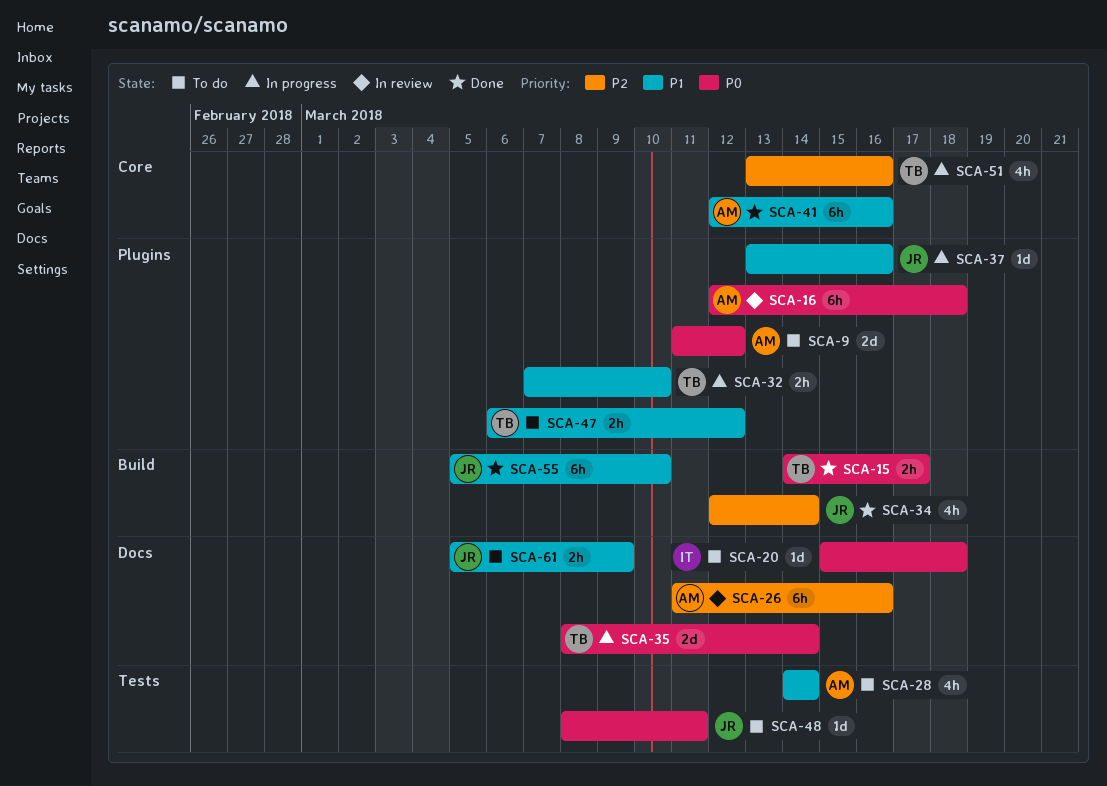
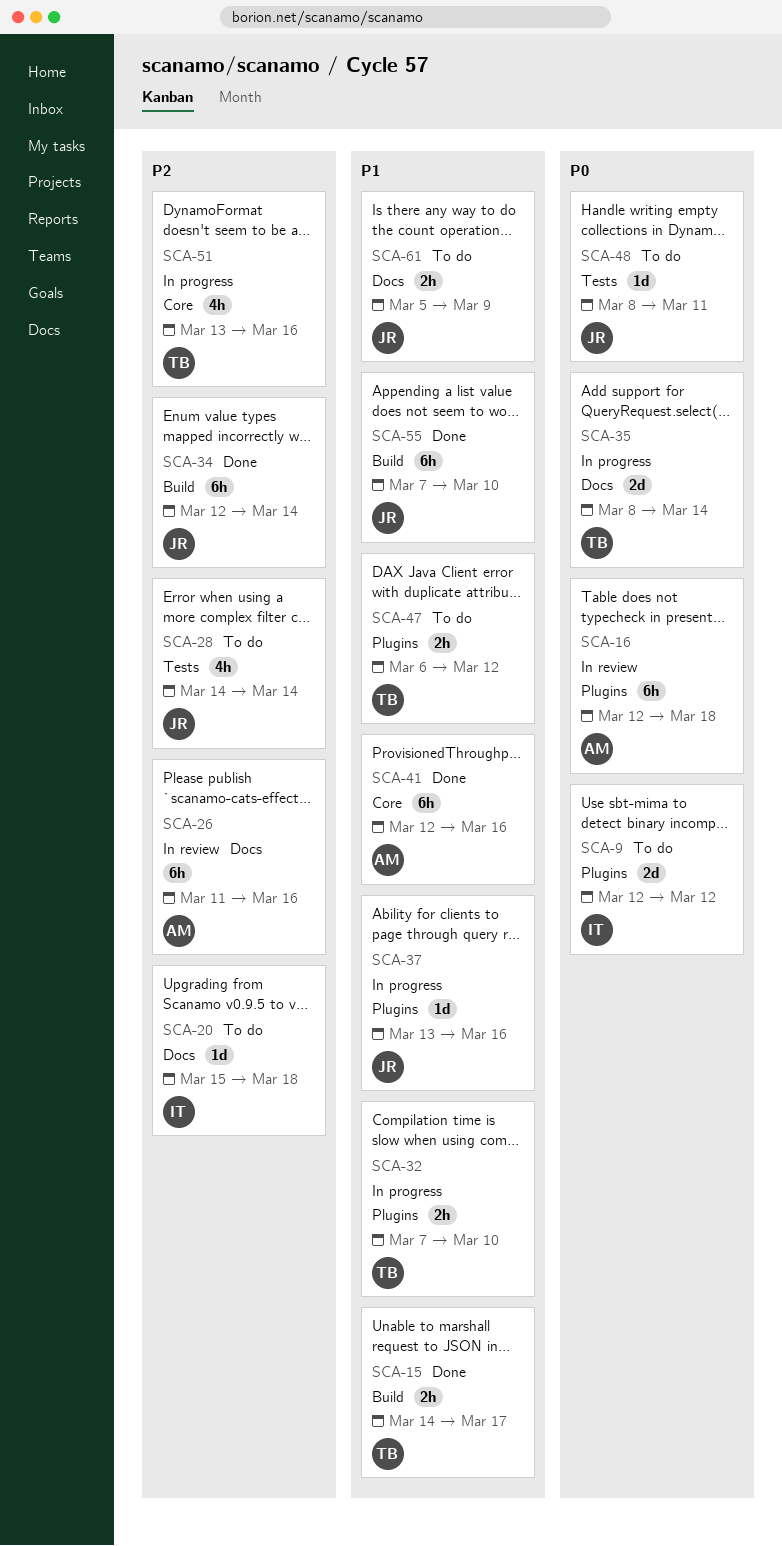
SCA-9, owner: AM -> IT
SCA-9, start: Mar 11 -> Mar 12
SCA-15, priority: P0 -> P1
SCA-20, priority: P0 -> P2
SCA-28, owner: AM -> JR
SCA-28, priority: P1 -> P2
SCA-34, estimate: 4h -> 6h
SCA-55, start: Mar 5 -> Mar 7

